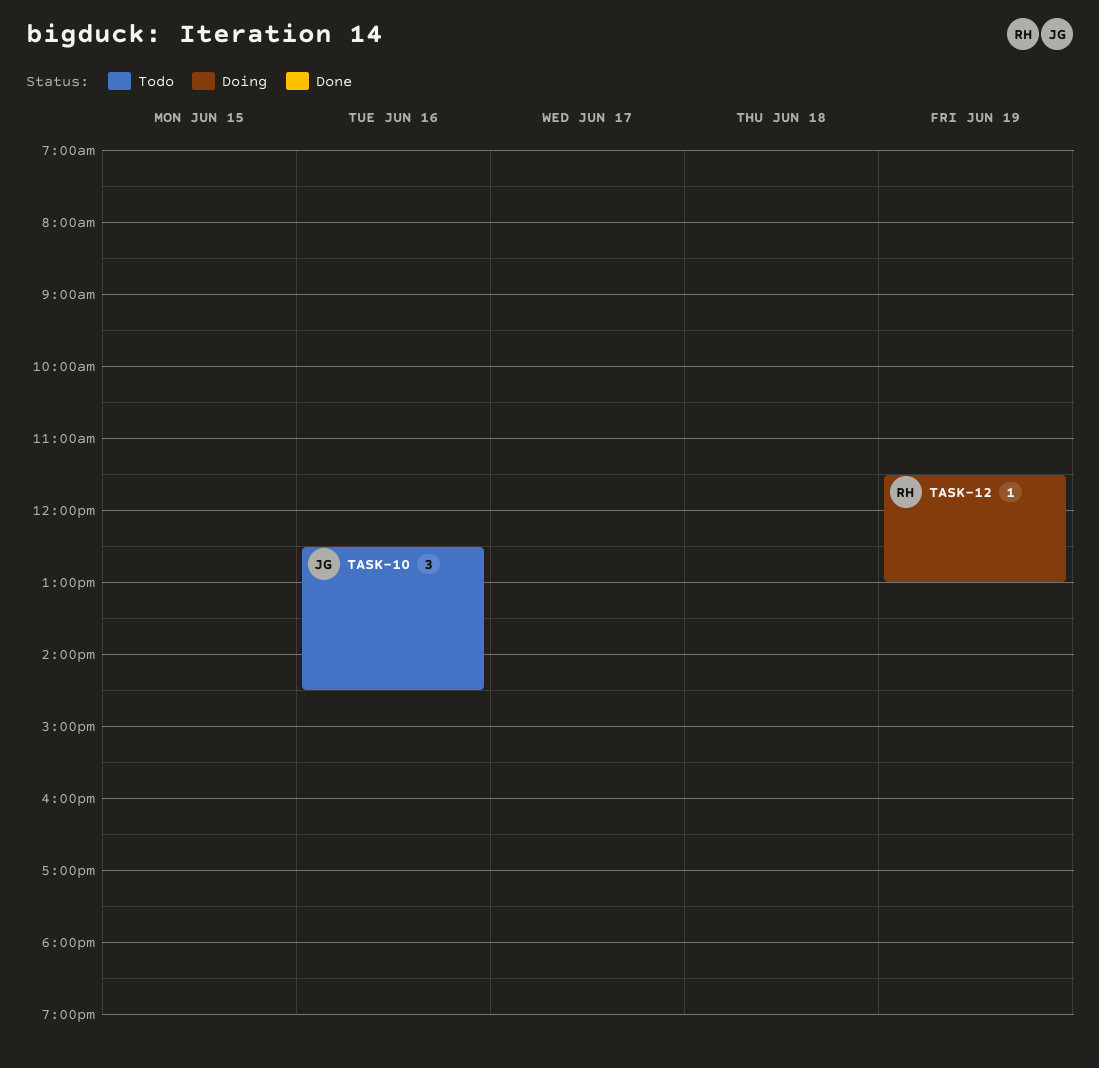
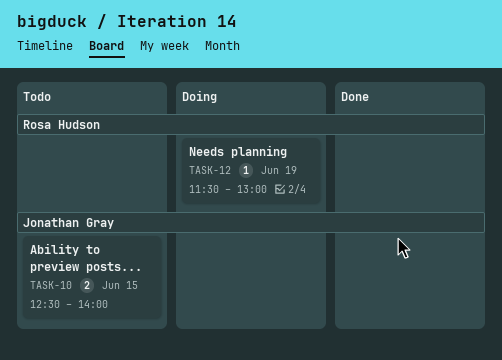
TASK-10, estimate: 3 -> 2
TASK-10, day: Jun 16 -> Jun 15
TASK-10, ends: 14:30 -> 14:00

